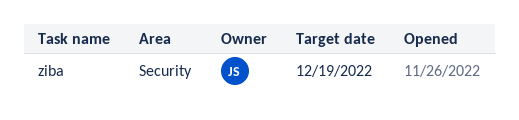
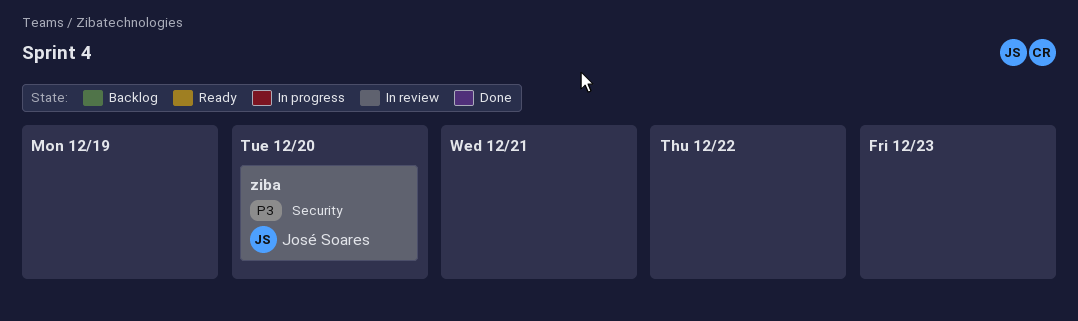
ziba, due: Dec 19 -> Dec 20

